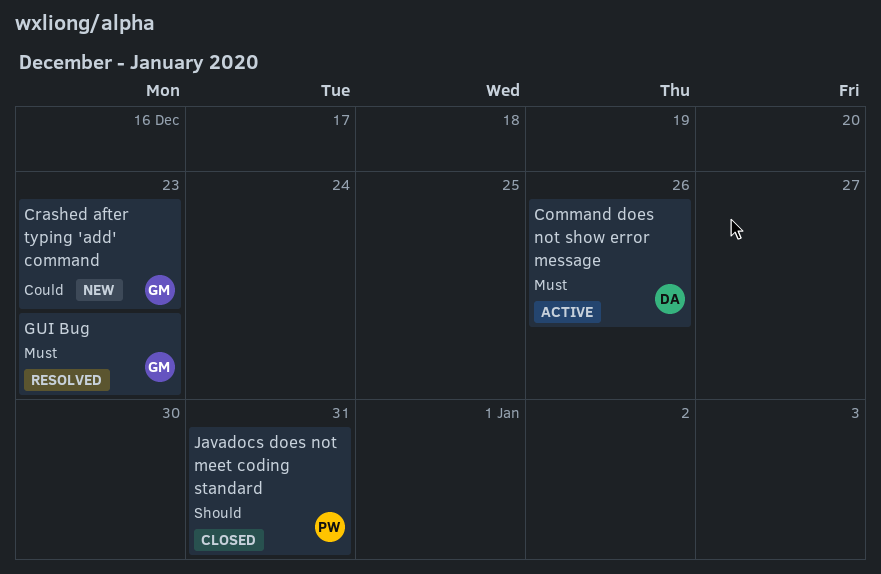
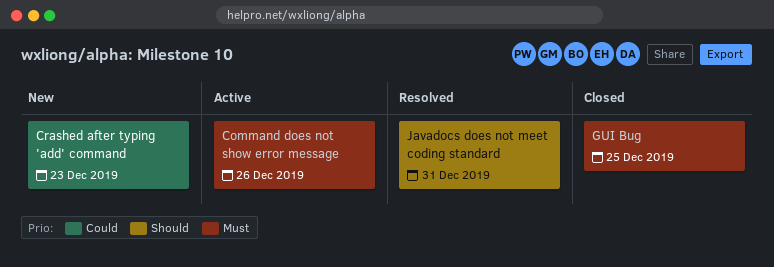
GUI Bug, status: Resolved -> Closed
GUI Bug, due: Dec 23 -> Dec 25
Javadocs does not meet coding standard, status: Closed -> Resolved

